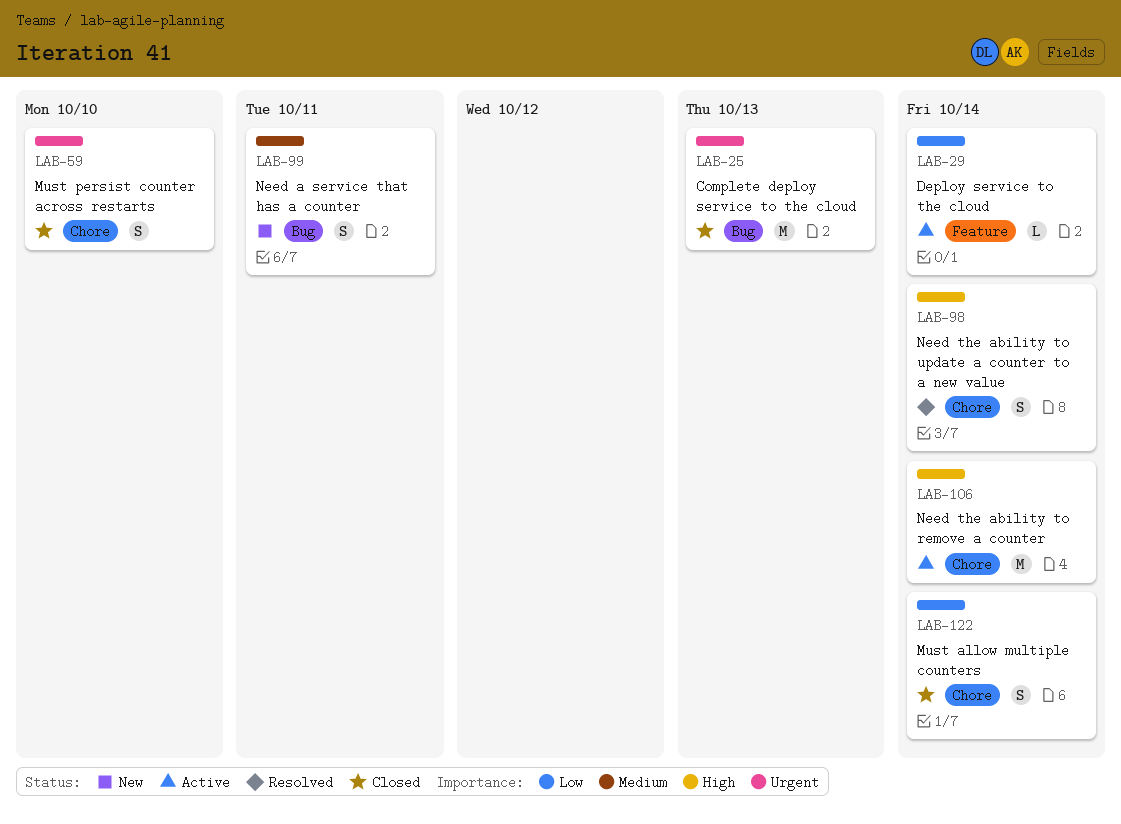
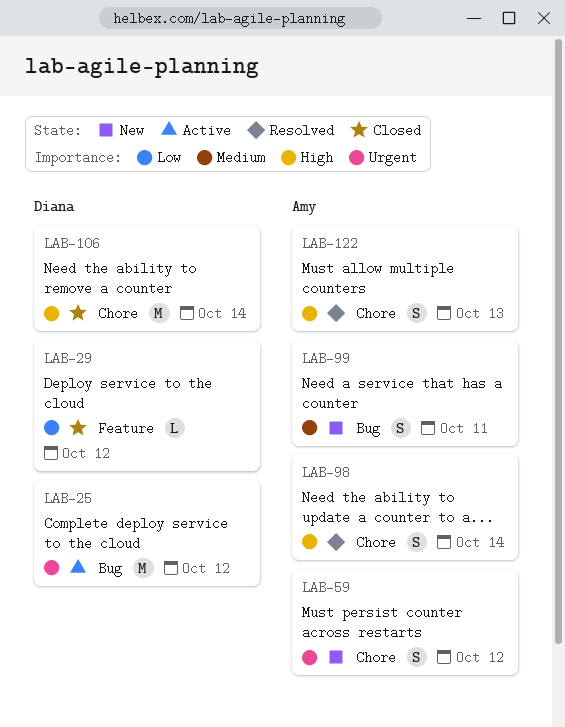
LAB-25, status: Closed -> Active
LAB-25, due: Oct 13 -> Oct 12
LAB-29, status: Active -> Closed
LAB-29, due: Oct 14 -> Oct 12
LAB-59, status: Closed -> New
LAB-59, due: Oct 10 -> Oct 12
LAB-106, status: Active -> Closed
LAB-122, status: Closed -> Resolved
LAB-122, priority: Low -> High
LAB-122, due: Oct 14 -> Oct 13

